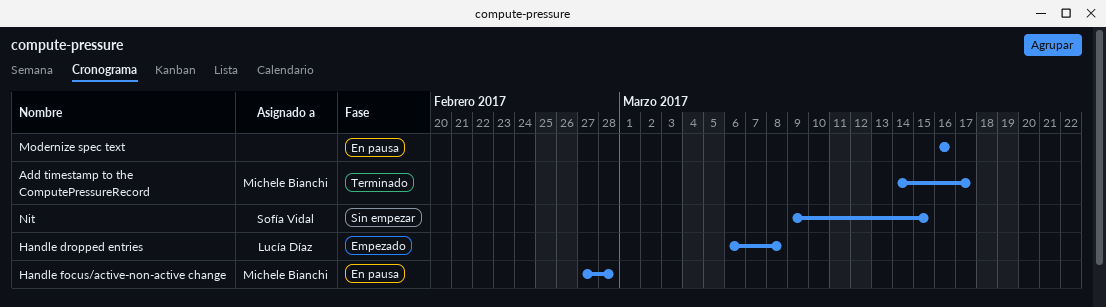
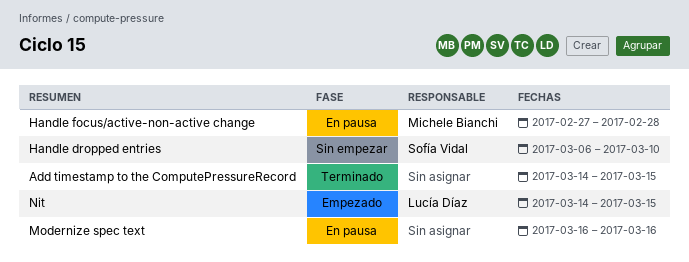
Add timestamp to the ComputePressureRecord, owner: Michele Bianchi -> none
Add timestamp to the ComputePressureRecord, due: Mar 17 -> Mar 15
Handle dropped entries, status: Empezado -> Sin empezar
Handle dropped entries, owner: Lucía Díaz -> Sofía Vidal
Handle dropped entries, due: Mar 8 -> Mar 10
Nit, status: Sin empezar -> Empezado
Nit, owner: Sofía Vidal -> Lucía Díaz
Nit, start: Mar 9 -> Mar 14

